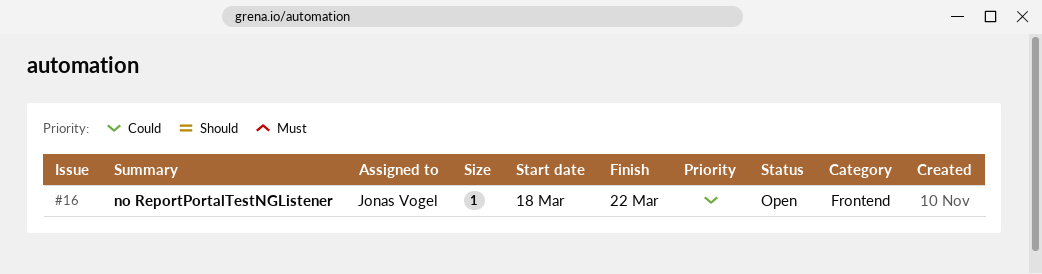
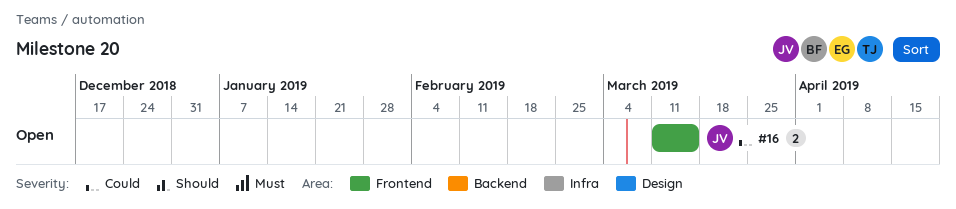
#16, estimate: 1 -> 2
#16, start: Mar 18 -> Mar 11
#16, due: Mar 22 -> Mar 15

